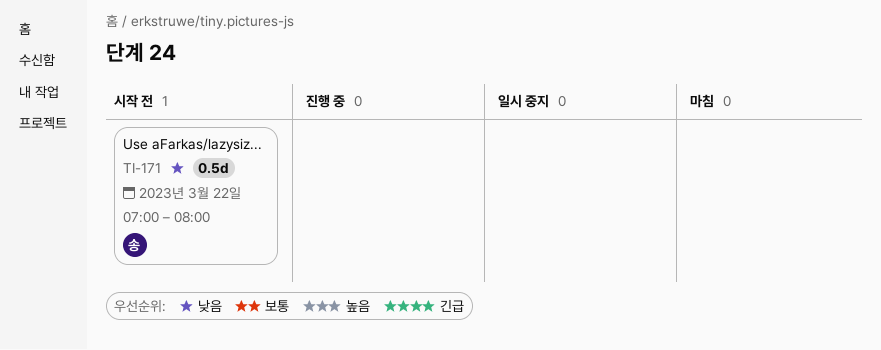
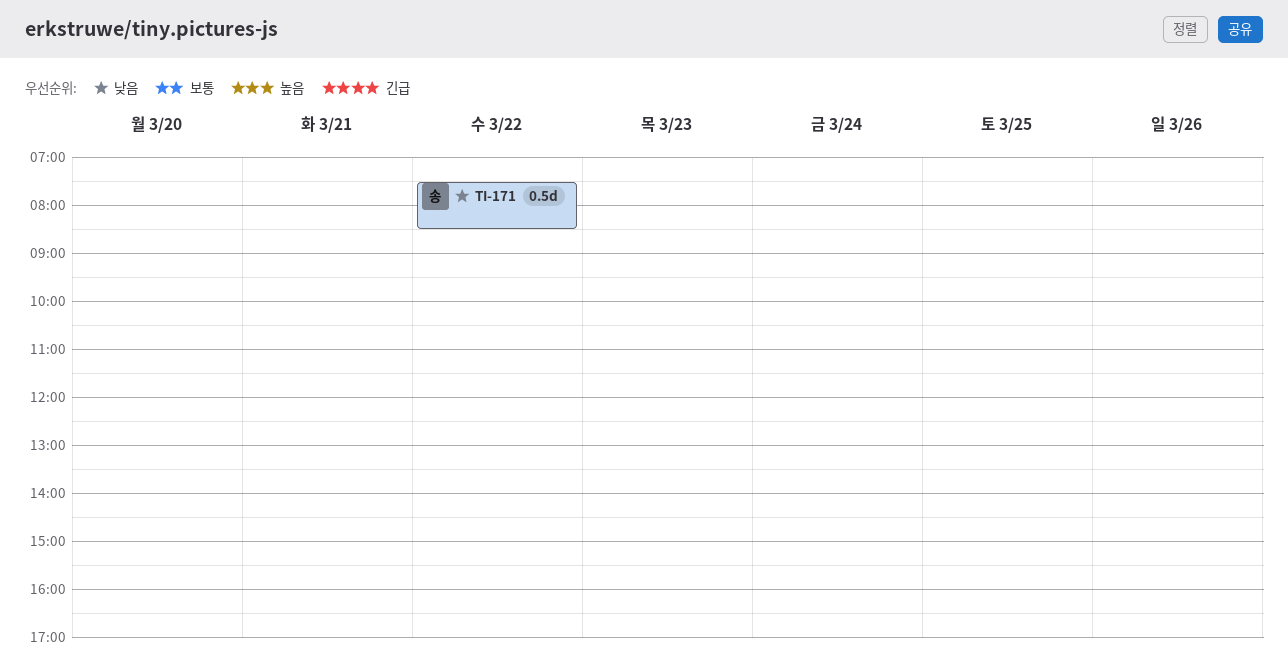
TI-171, begins: 07:00 -> 07:30
TI-171, ends: 08:00 -> 08:30

